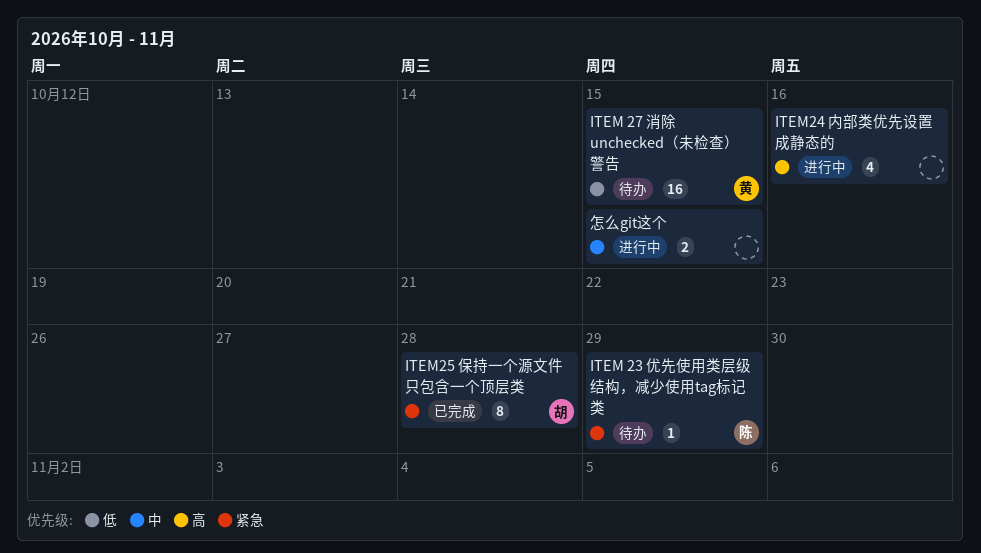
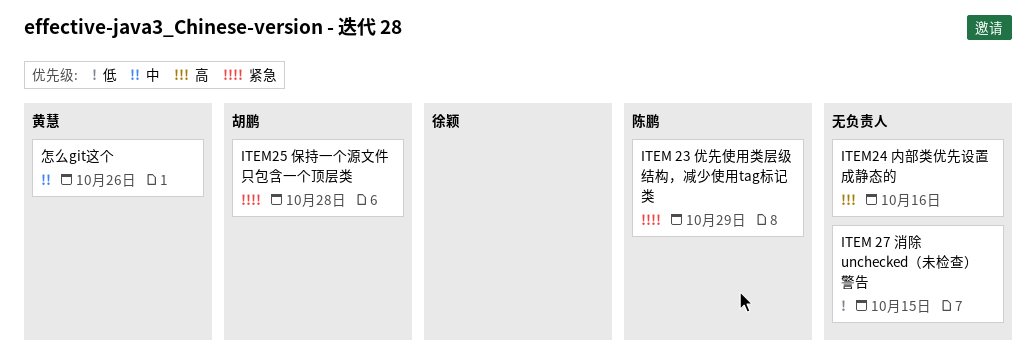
ITEM 27 消除 unchecked（未检查） 警告, owner: 黄慧 -> none
怎么git这个, owner: none -> 黄慧
怎么git这个, due: Oct 15 -> Oct 26

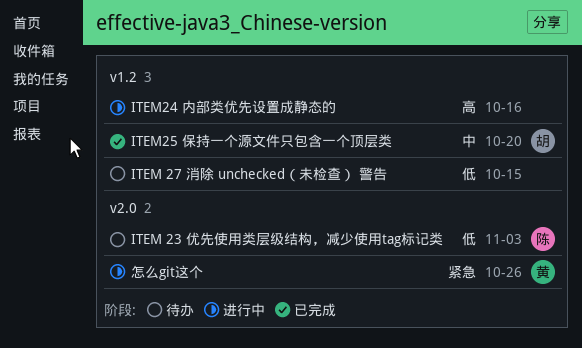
ITEM 23 优先使用类层级结构，减少使用tag标记类, priority: 紧急 -> 低
ITEM 23 优先使用类层级结构，减少使用tag标记类, due: Oct 29 -> Nov 3
ITEM25 保持一个源文件只包含一个顶层类, priority: 紧急 -> 中
ITEM25 保持一个源文件只包含一个顶层类, due: Oct 28 -> Oct 20
怎么git这个, priority: 中 -> 紧急

